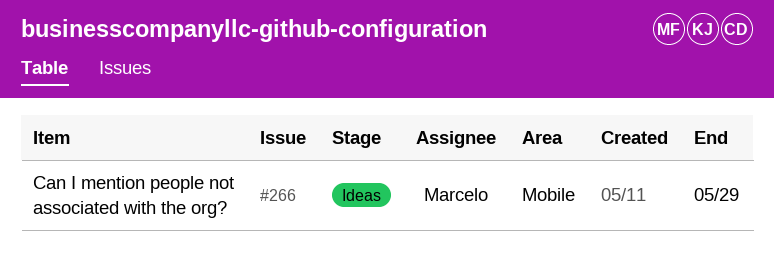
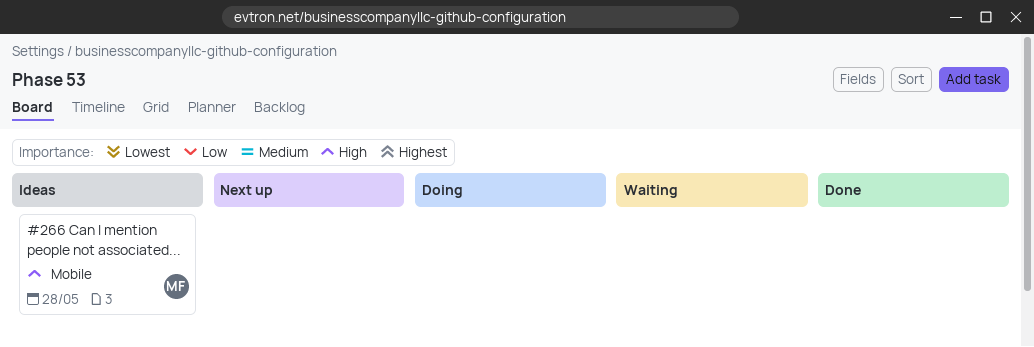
#266, due: May 29 -> May 28

